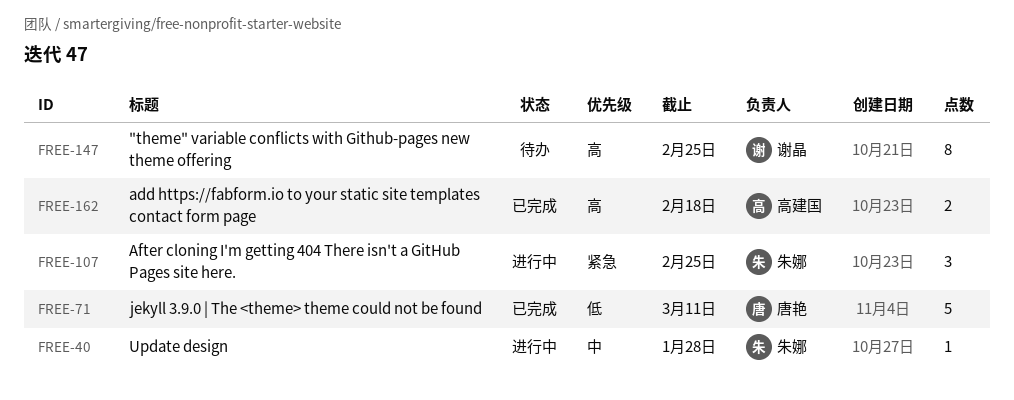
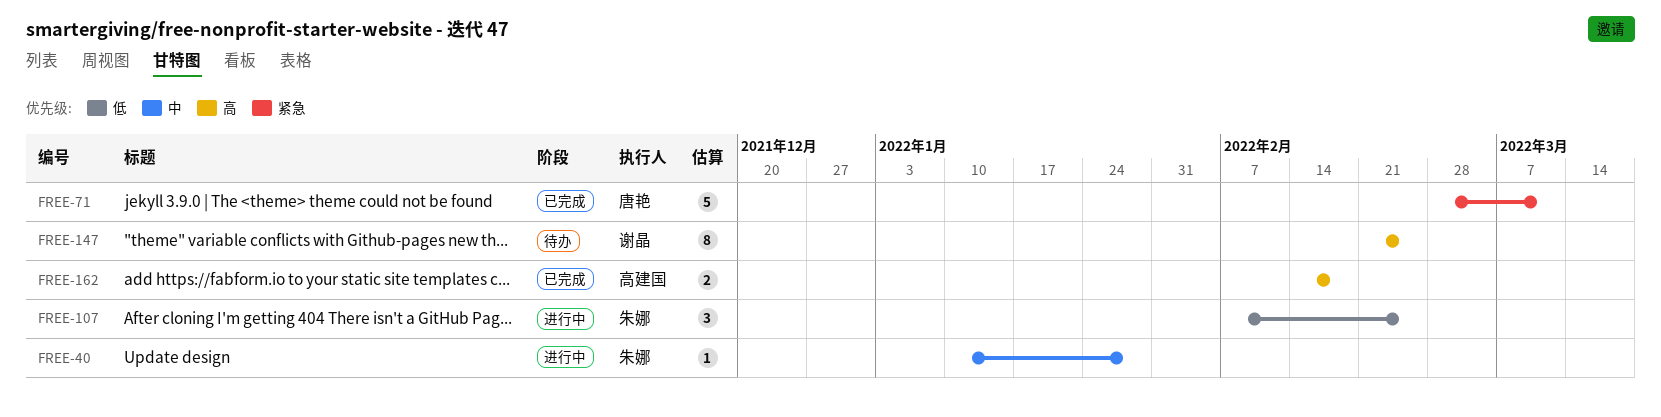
FREE-71, priority: 低 -> 紧急
FREE-107, priority: 紧急 -> 低

